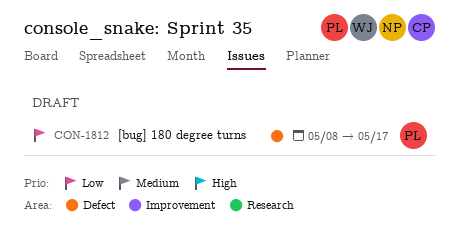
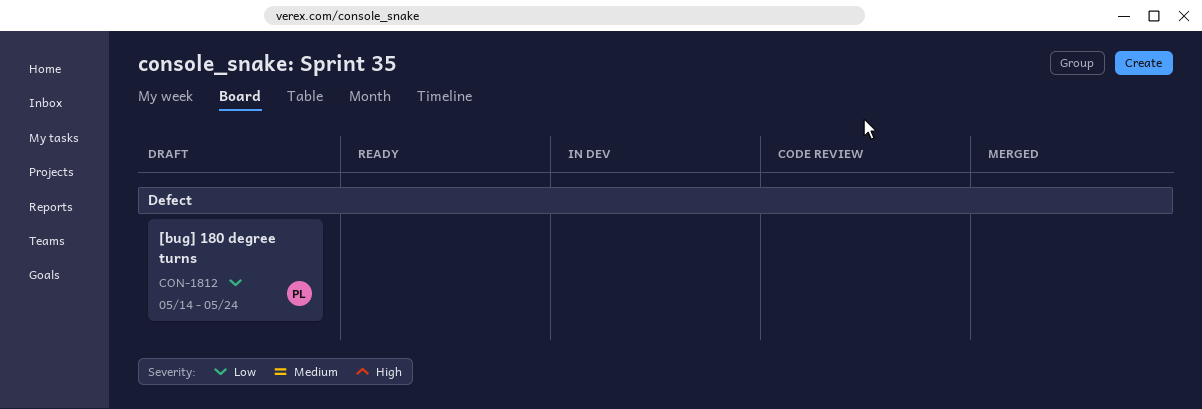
CON-1812, start: May 8 -> May 14
CON-1812, due: May 17 -> May 24

